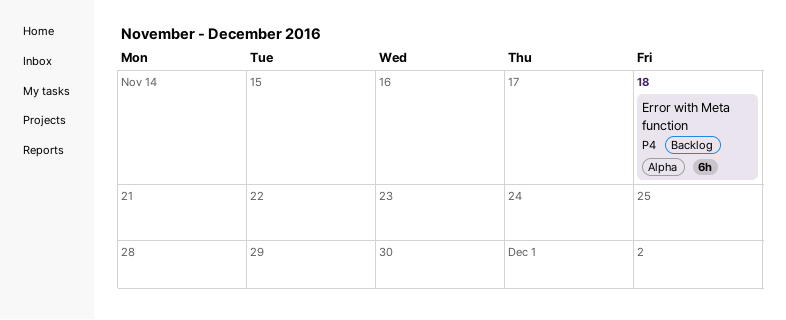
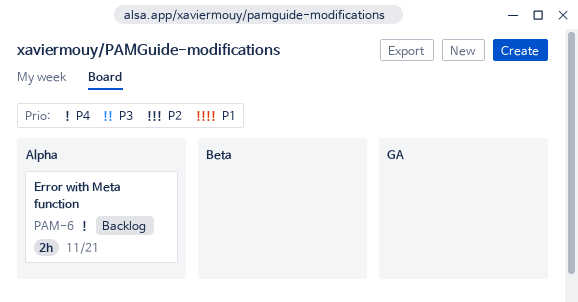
Error with Meta function, estimate: 6h -> 2h
Error with Meta function, due: Nov 18 -> Nov 21

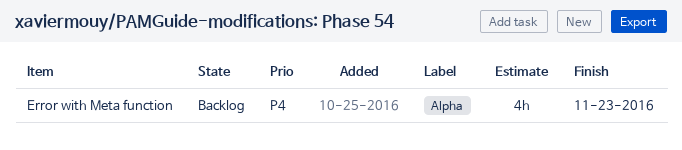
Error with Meta function, estimate: 2h -> 4h
Error with Meta function, due: Nov 21 -> Nov 23

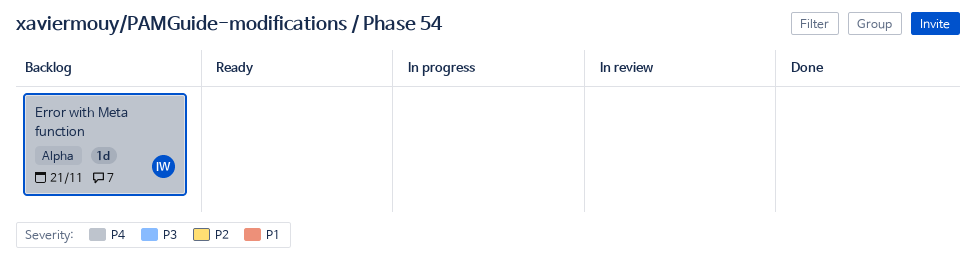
Error with Meta function, estimate: 4h -> 1d
Error with Meta function, due: Nov 23 -> Nov 21

